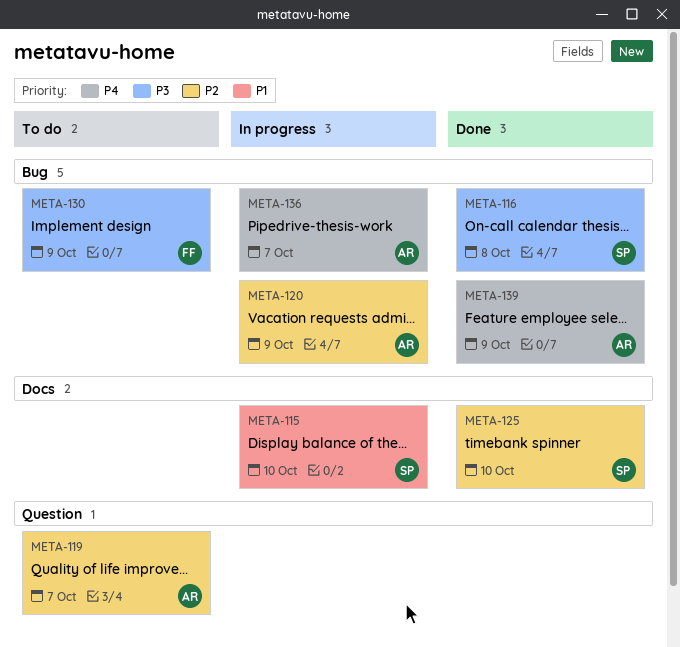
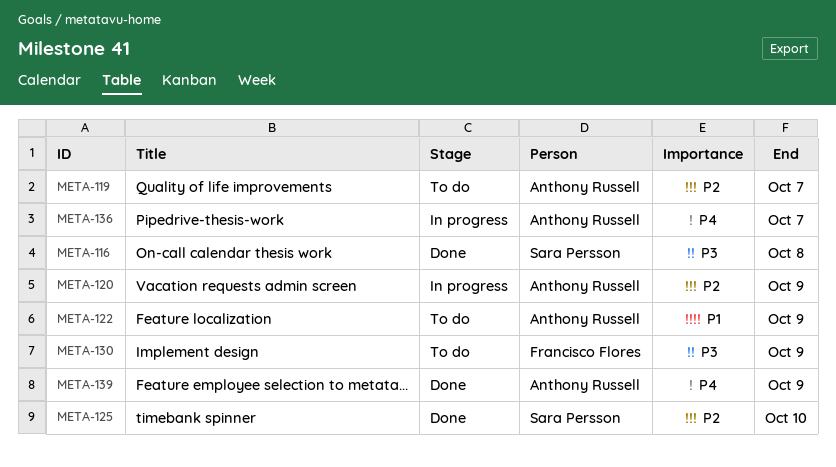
META-115: present -> none
META-122: none -> present

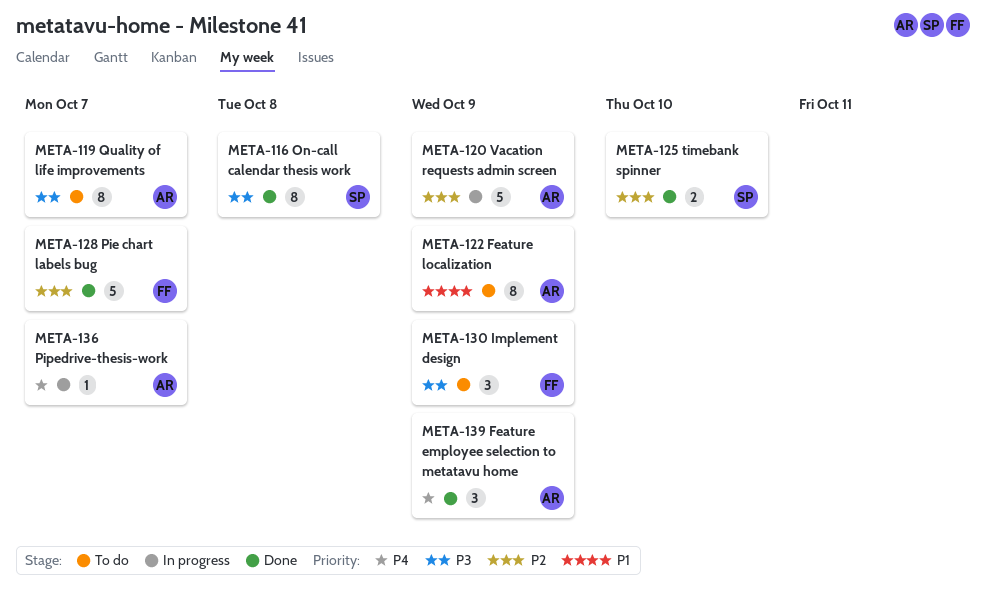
META-119, priority: P2 -> P3
META-128: none -> present

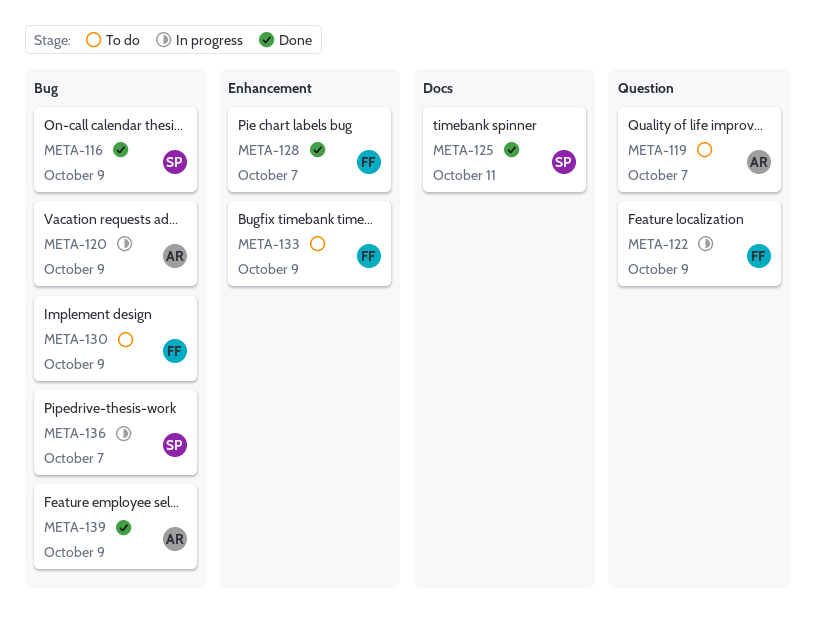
META-116, due: Oct 8 -> Oct 9
META-122, status: To do -> In progress
META-122, owner: AR -> FF
META-125, due: Oct 10 -> Oct 11
META-133: none -> present
META-136, owner: AR -> SP

